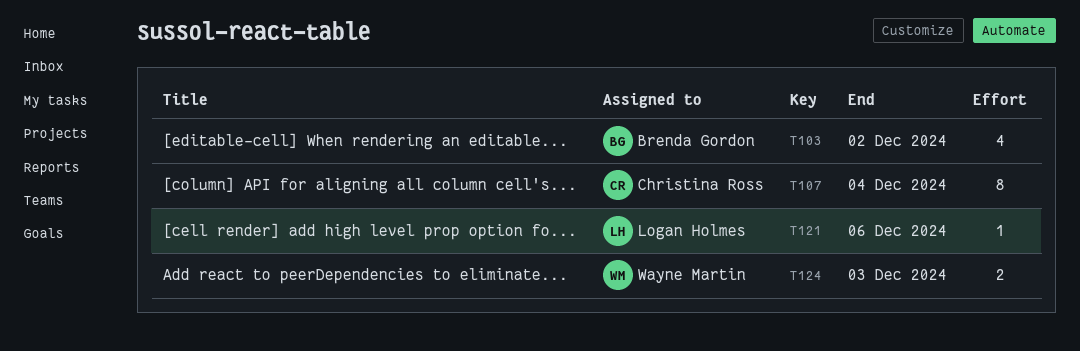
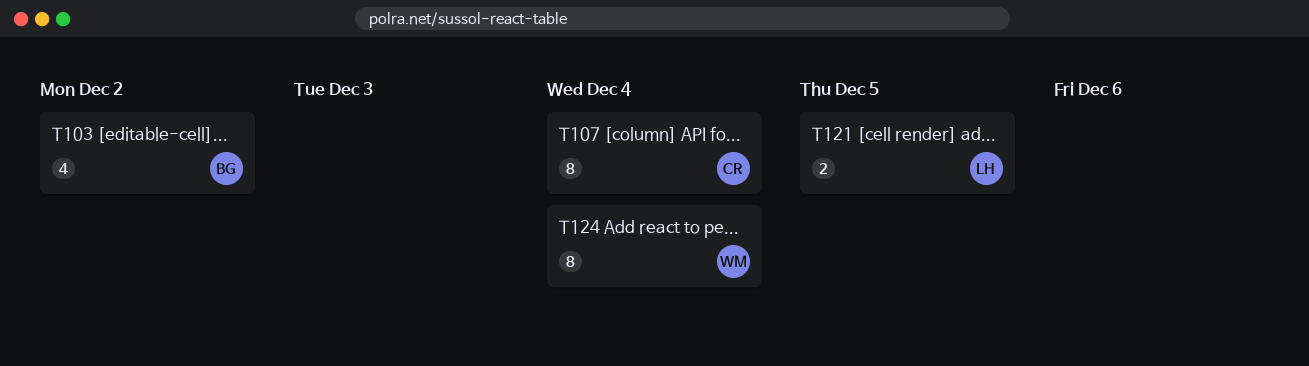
T121, estimate: 1 -> 2
T121, due: Dec 6 -> Dec 5
T124, estimate: 2 -> 8
T124, due: Dec 3 -> Dec 4

